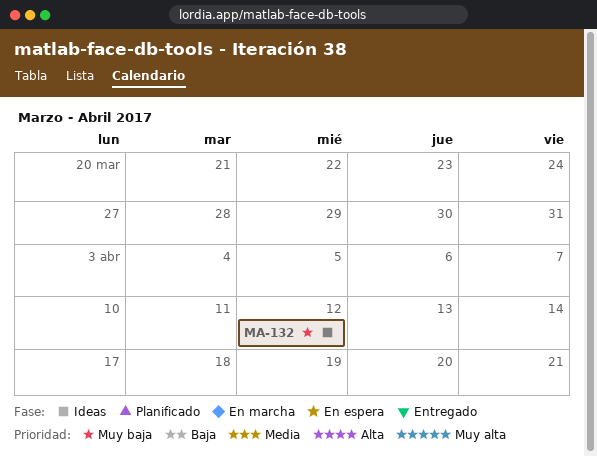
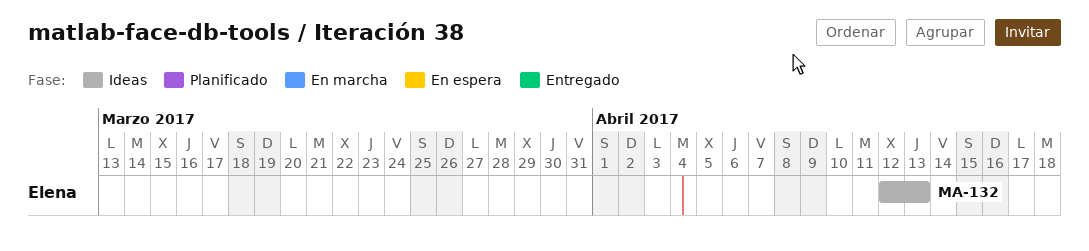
MA-132, due: Apr 12 -> Apr 13

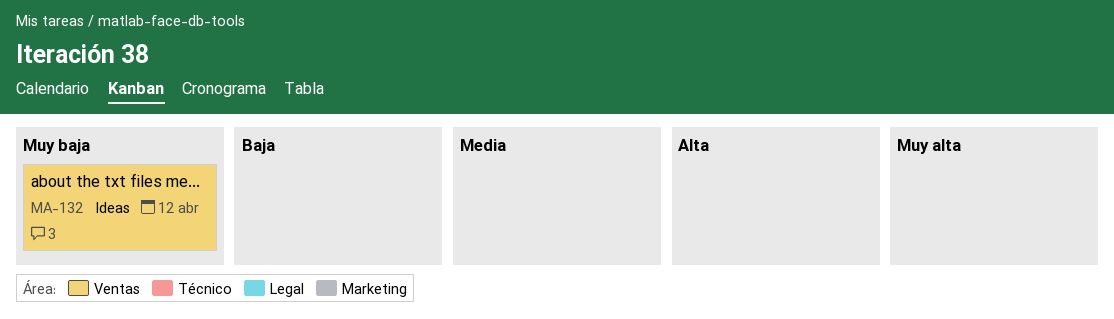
MA-132, due: Apr 13 -> Apr 12

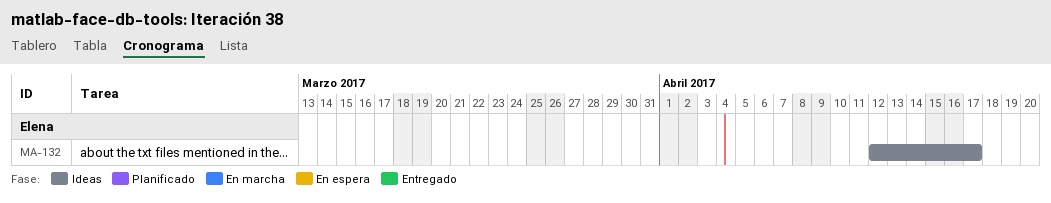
MA-132, due: Apr 12 -> Apr 17

